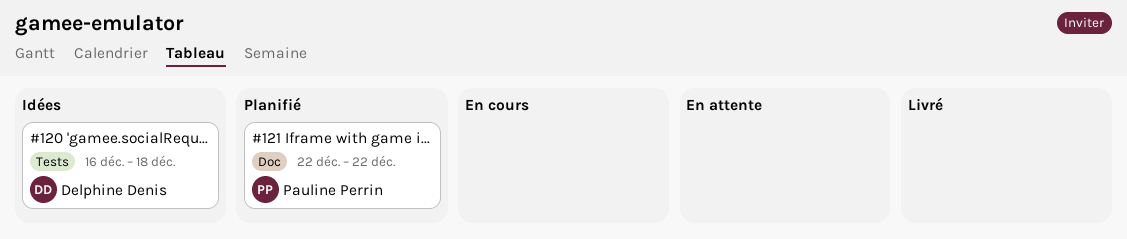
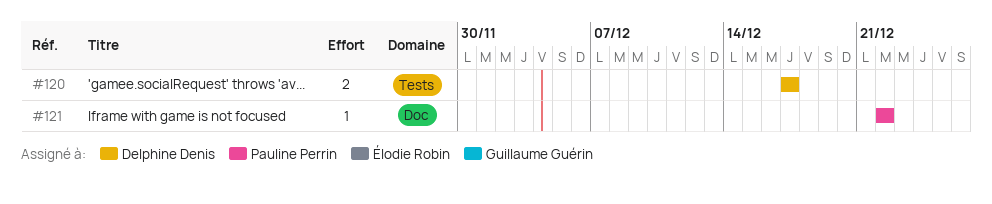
#120, start: Dec 16 -> Dec 17
#120, due: Dec 18 -> Dec 17

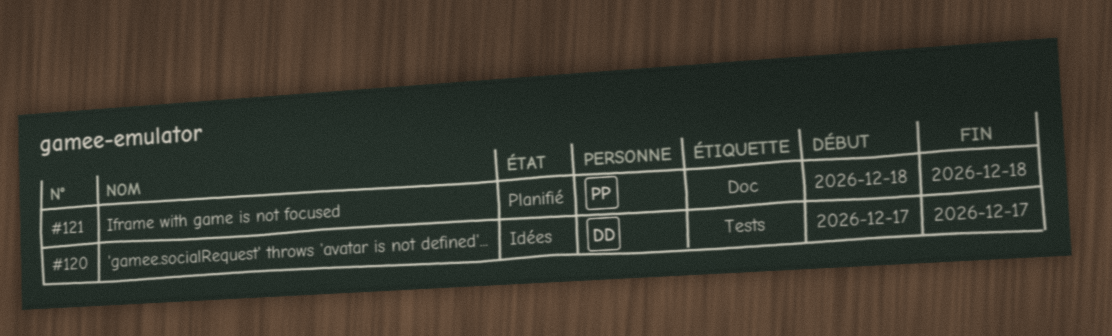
#121, start: Dec 22 -> Dec 18
#121, due: Dec 22 -> Dec 18

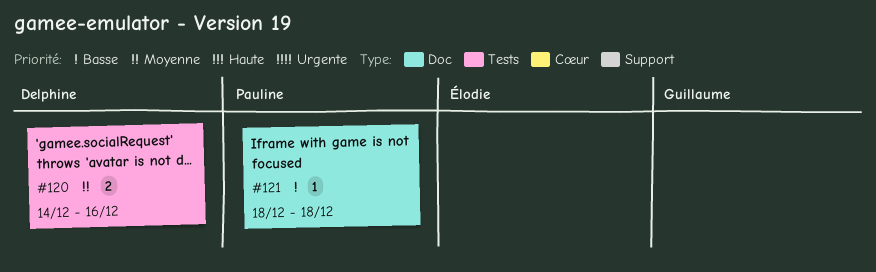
#120, start: Dec 17 -> Dec 14
#120, due: Dec 17 -> Dec 16

